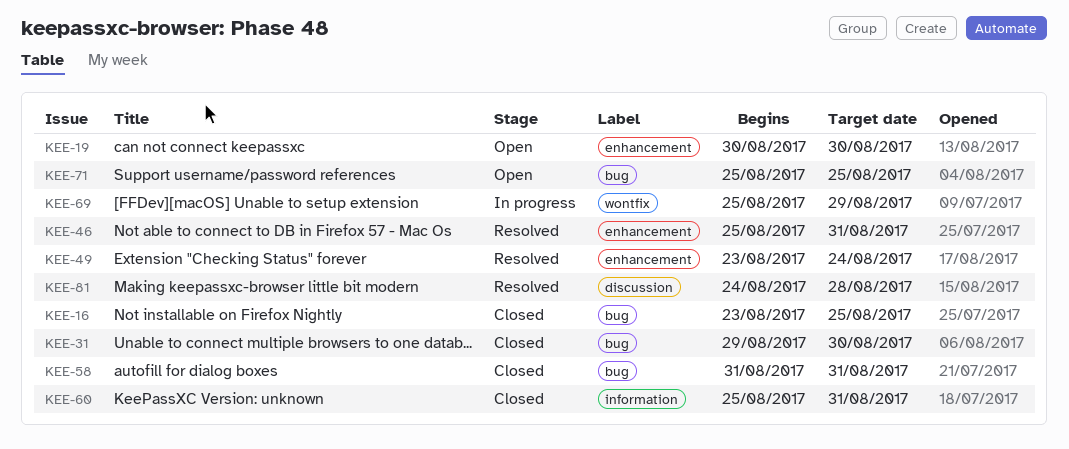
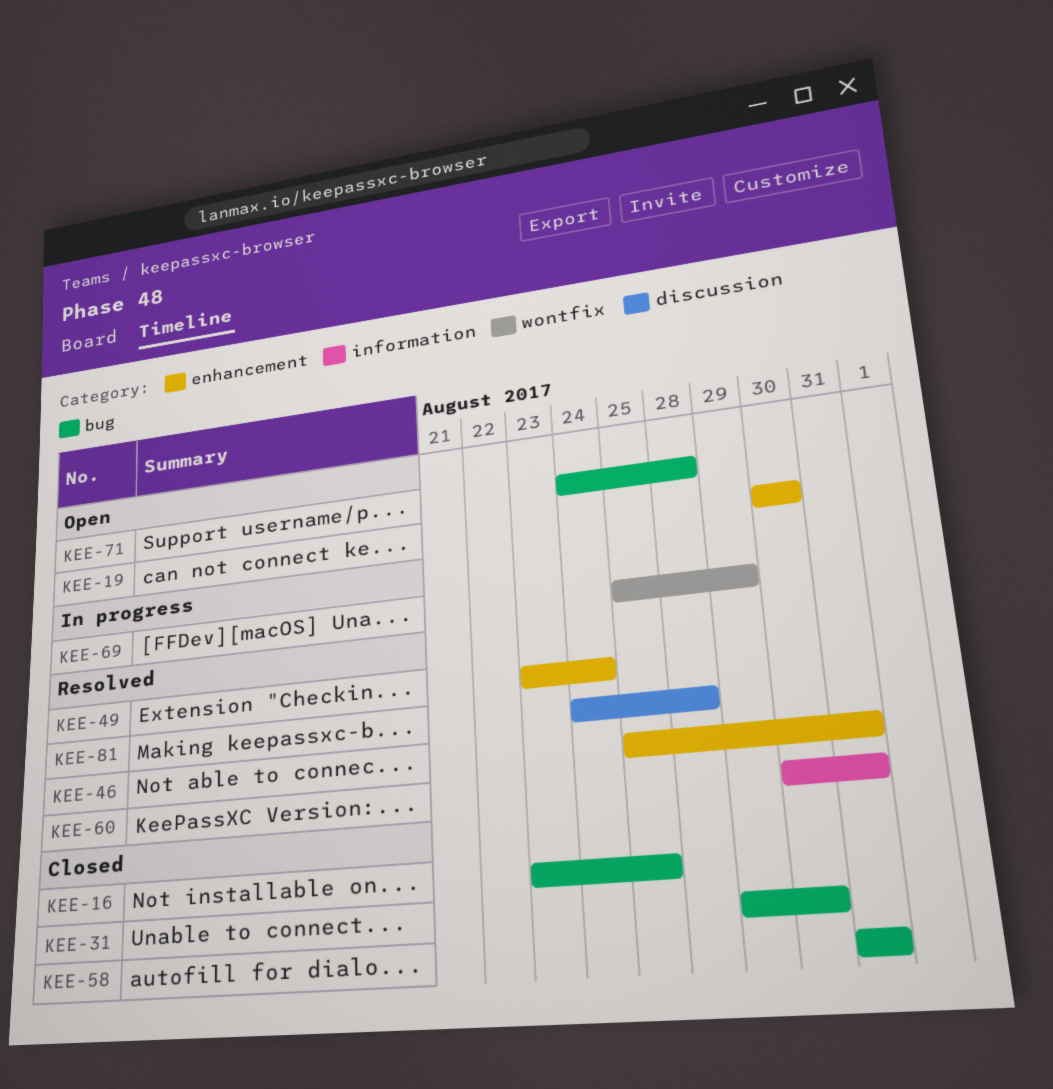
KEE-60, status: Closed -> Resolved
KEE-60, start: Aug 25 -> Aug 30
KEE-71, start: Aug 25 -> Aug 24
KEE-71, due: Aug 25 -> Aug 28

